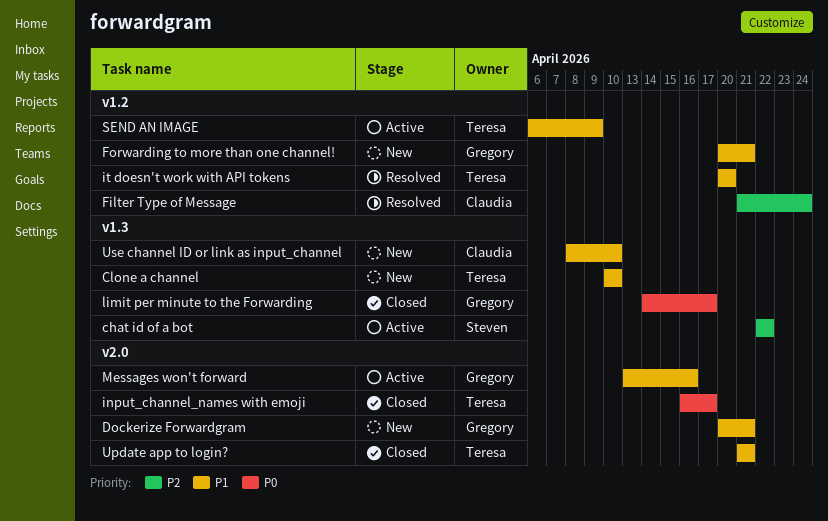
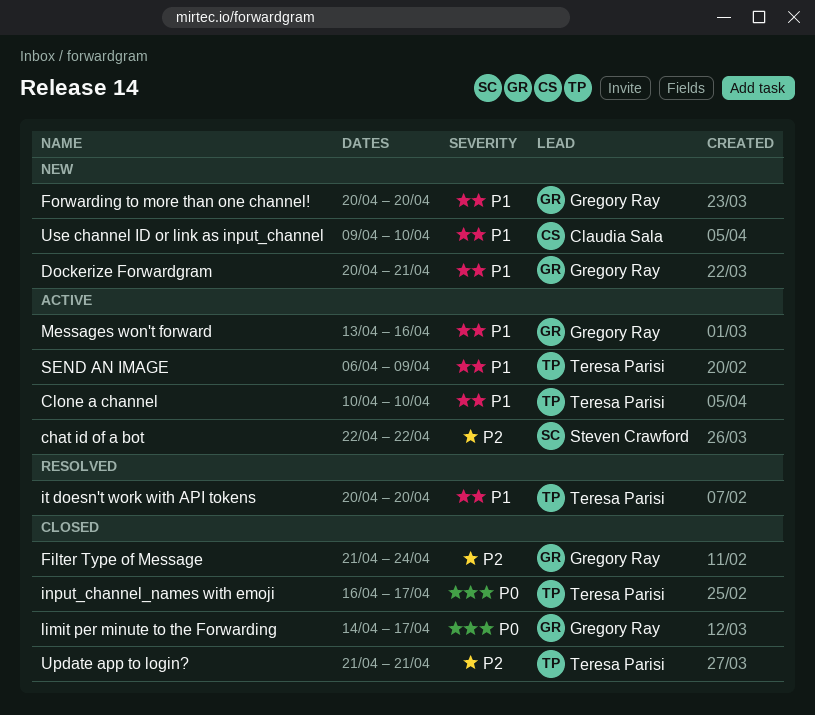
Clone a channel, status: New -> Active
Filter Type of Message, status: Resolved -> Closed
Filter Type of Message, owner: Claudia Sala -> Gregory Ray
Forwarding to more than one channel!, due: Apr 21 -> Apr 20
Update app to login?, priority: P1 -> P2
Use channel ID or link as input_channel, start: Apr 8 -> Apr 9

